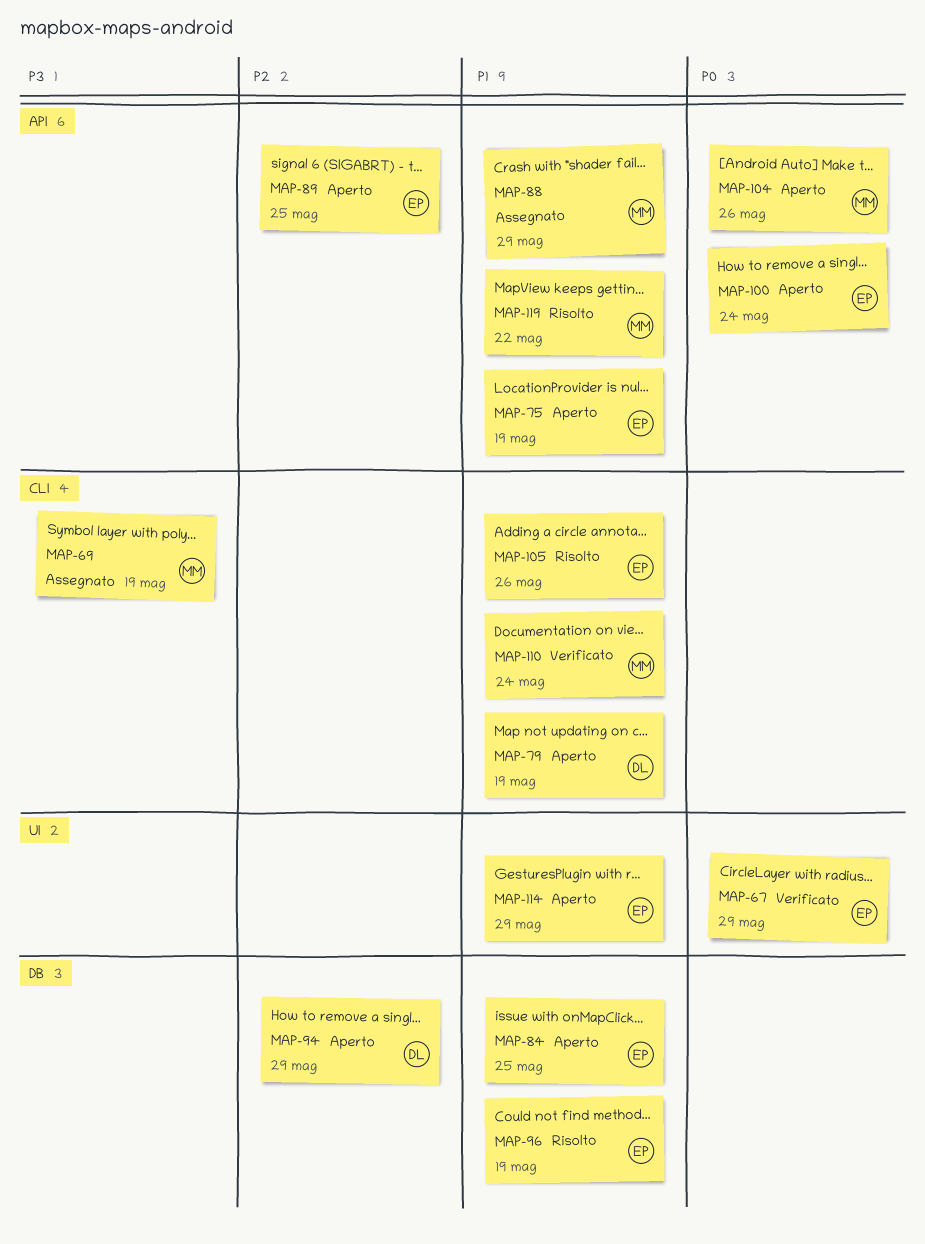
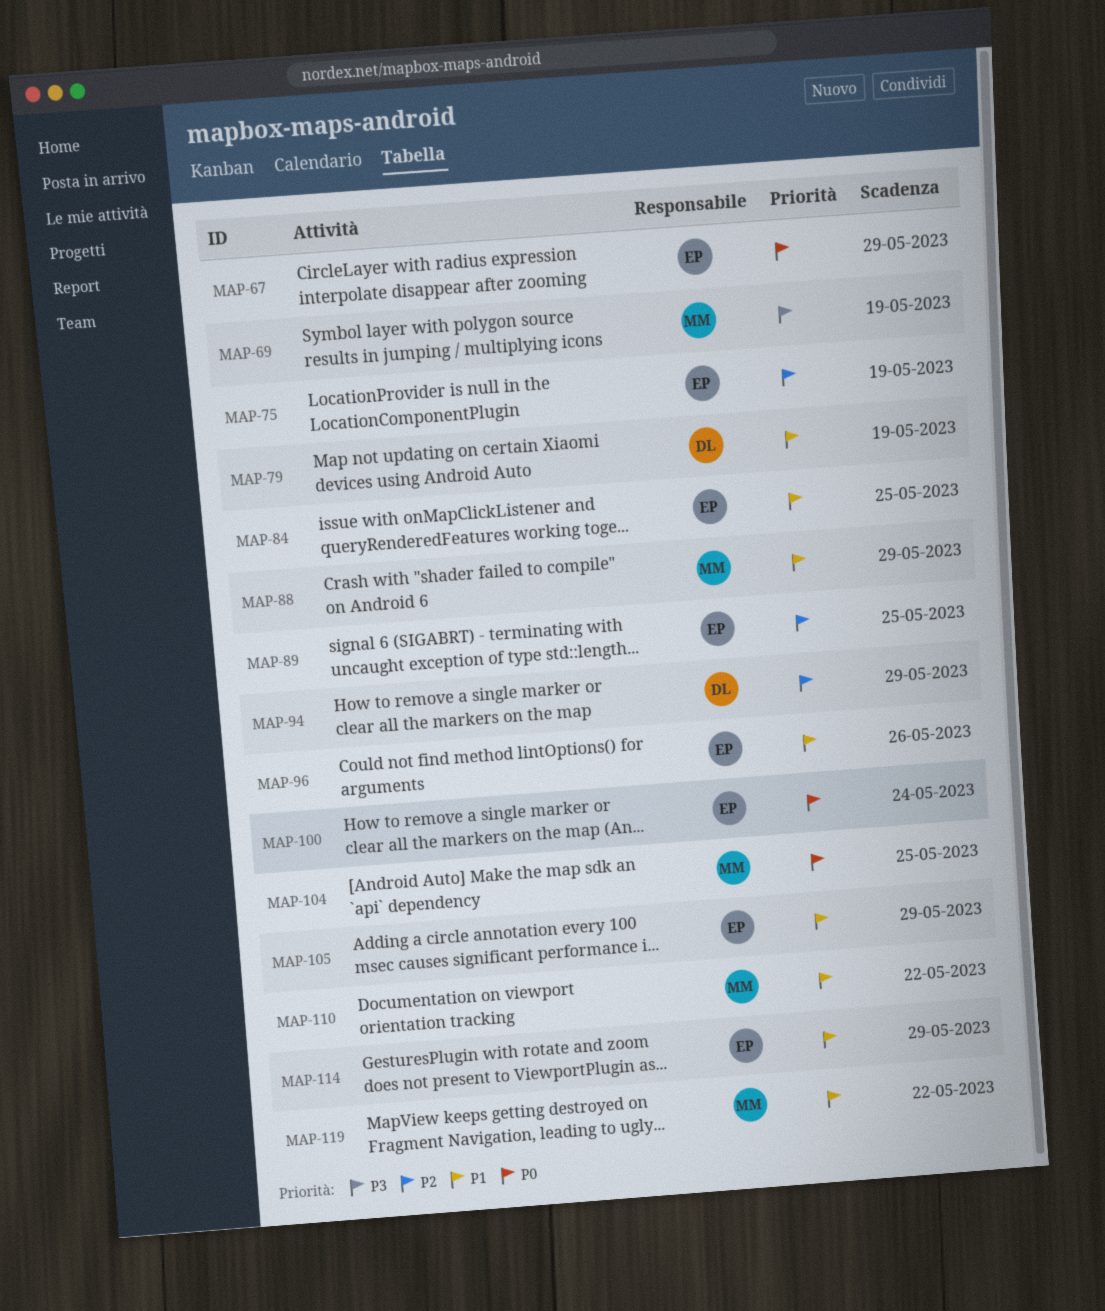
MAP-75, priority: P1 -> P2
MAP-96, due: May 19 -> May 26
MAP-104, due: May 26 -> May 25
MAP-105, due: May 26 -> May 29
MAP-110, due: May 24 -> May 22

